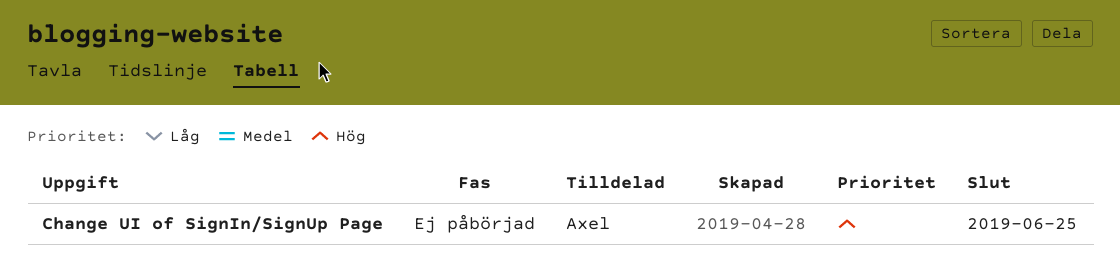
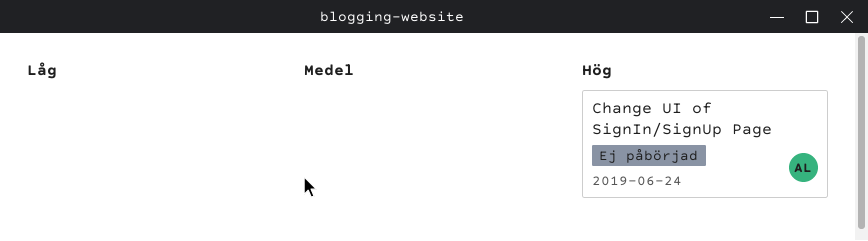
Change UI of SignIn/SignUp Page, due: Jun 25 -> Jun 24

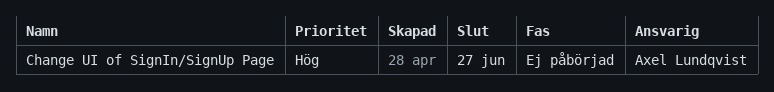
Change UI of SignIn/SignUp Page, due: Jun 24 -> Jun 27

